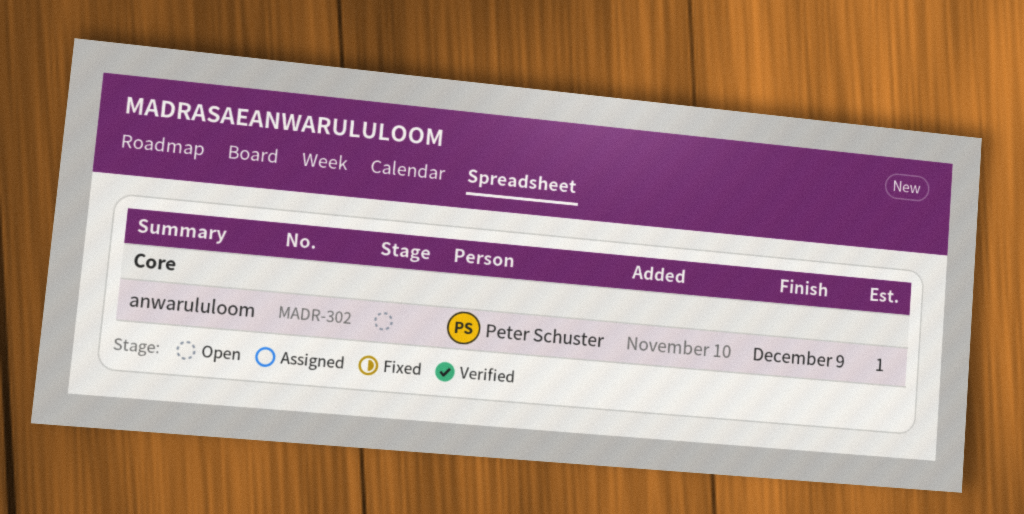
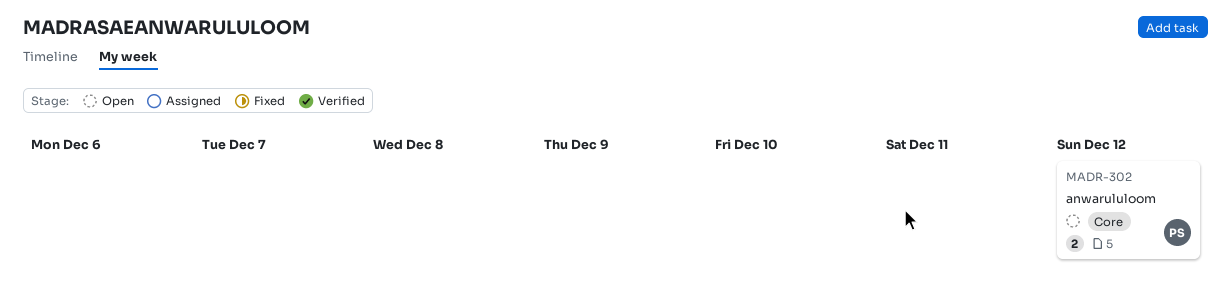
MADR-302, estimate: 1 -> 2
MADR-302, due: Dec 9 -> Dec 12

